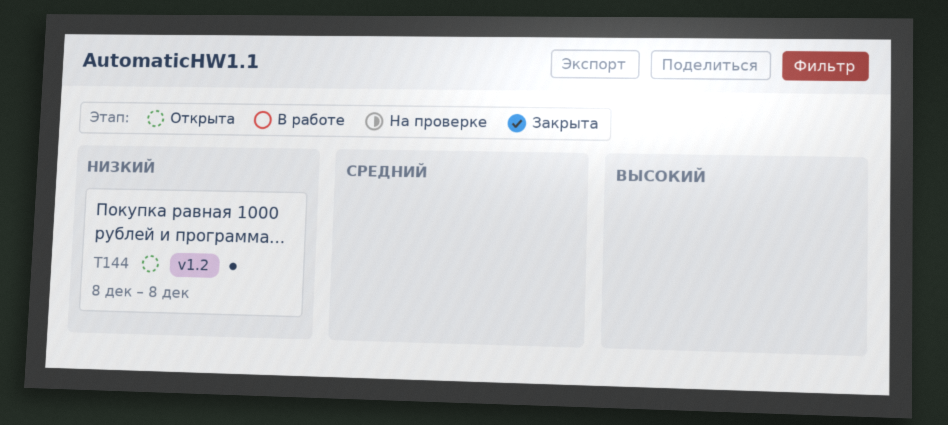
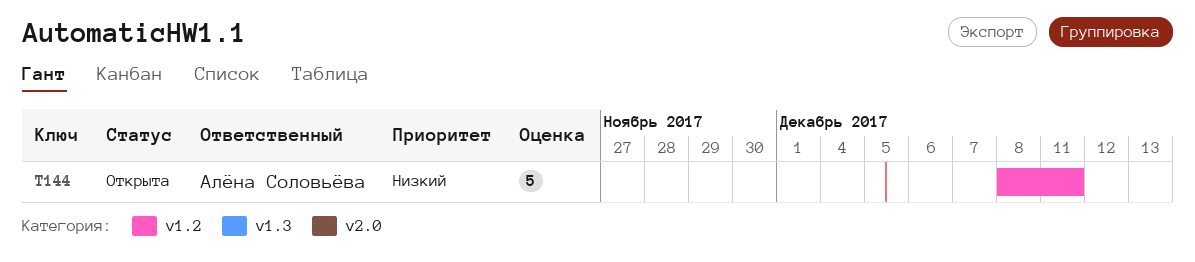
T144, estimate: 1 -> 5
T144, due: Dec 8 -> Dec 11

